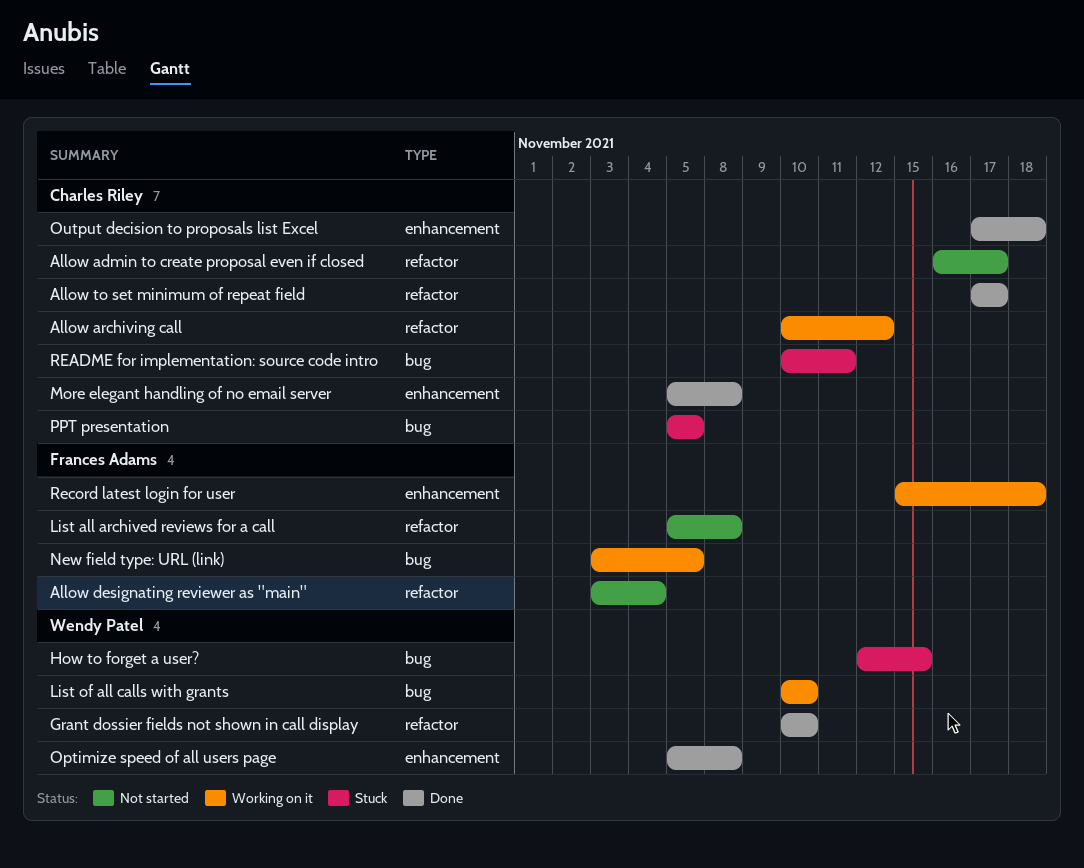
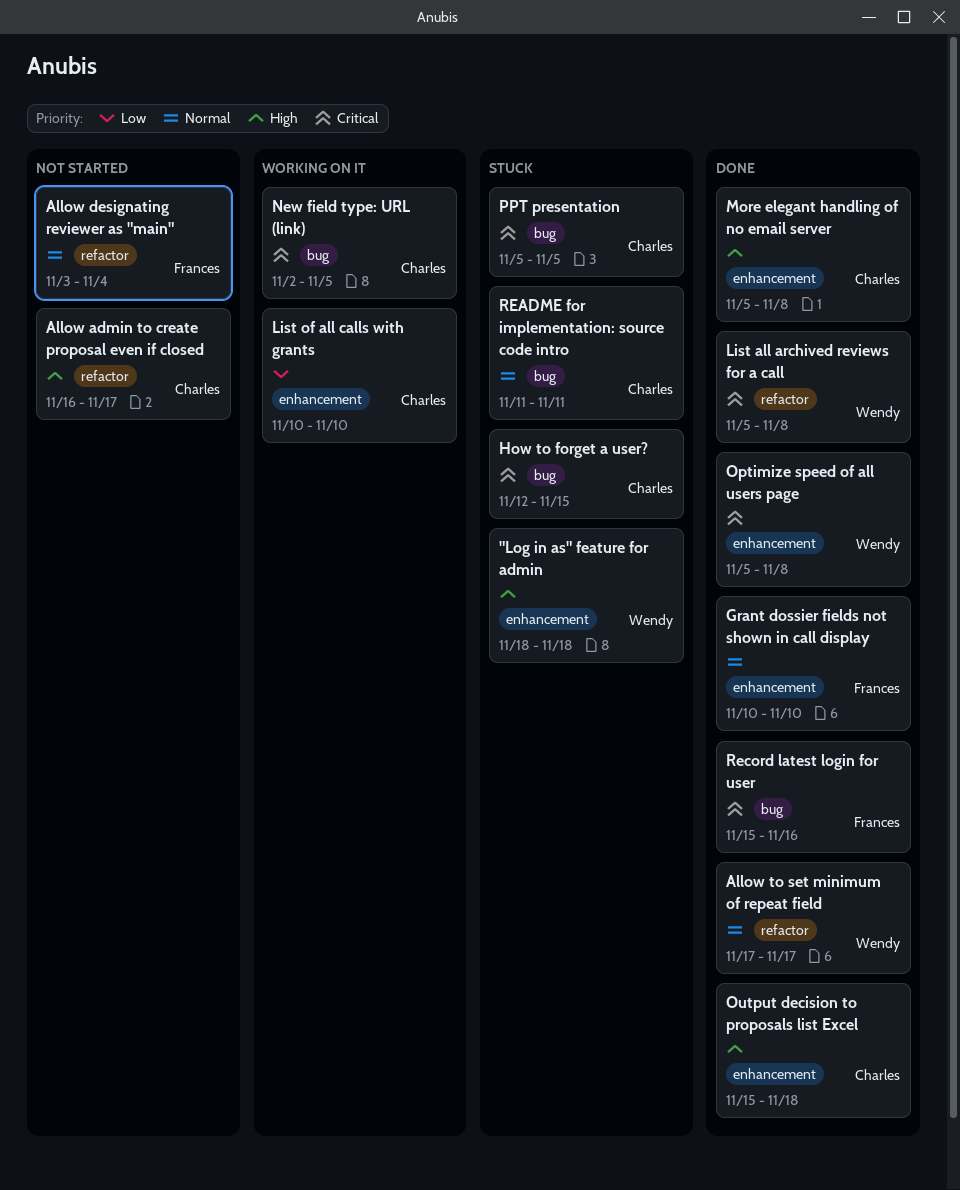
"Log in as" feature for admin: none -> present
Allow archiving call: present -> none
Allow to set minimum of repeat field, owner: Charles Riley -> Wendy Patel
Grant dossier fields not shown in call display, owner: Wendy Patel -> Frances Adams
Grant dossier fields not shown in call display, label: refactor -> enhancement
How to forget a user?, owner: Wendy Patel -> Charles Riley
List all archived reviews for a call, status: Not started -> Done
List all archived reviews for a call, owner: Frances Adams -> Wendy Patel
List of all calls with grants, owner: Wendy Patel -> Charles Riley
List of all calls with grants, label: bug -> enhancement
New field type: URL (link), owner: Frances Adams -> Charles Riley
New field type: URL (link), start: Nov 3 -> Nov 2
Output decision to proposals list Excel, start: Nov 17 -> Nov 15
README for implementation: source code intro, start: Nov 10 -> Nov 11
Record latest login for user, status: Working on it -> Done
Record latest login for user, label: enhancement -> bug
Record latest login for user, due: Nov 18 -> Nov 16

